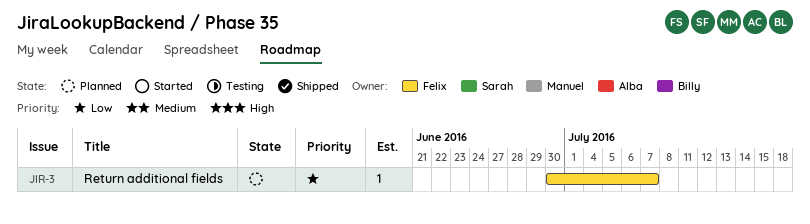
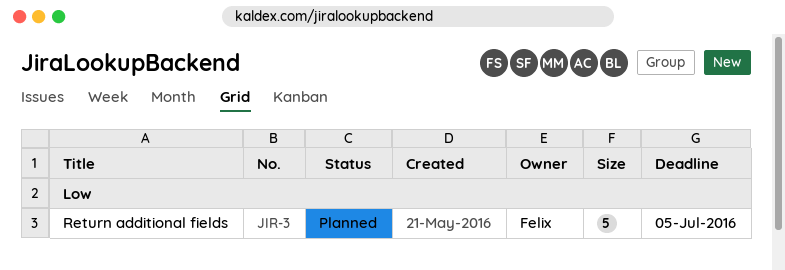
JIR-3, estimate: 1 -> 5
JIR-3, due: Jul 7 -> Jul 5

